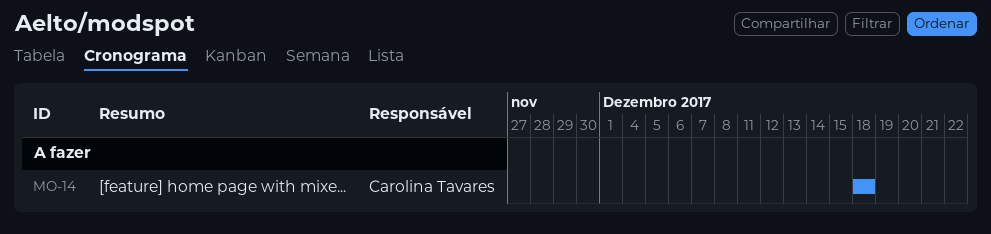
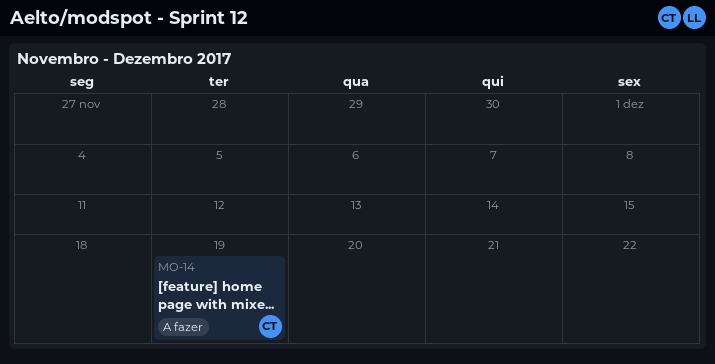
MO-14, due: Dec 18 -> Dec 19

